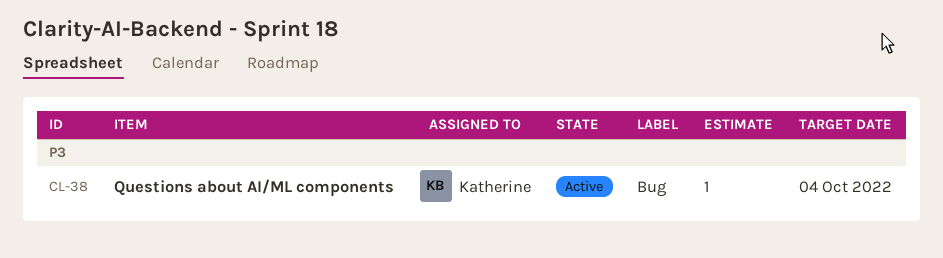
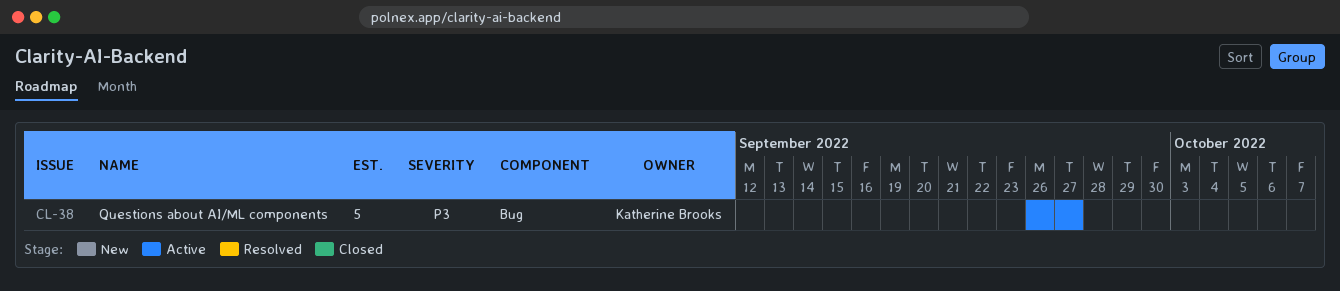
CL-38, estimate: 1 -> 5
CL-38, due: Oct 4 -> Sep 27

